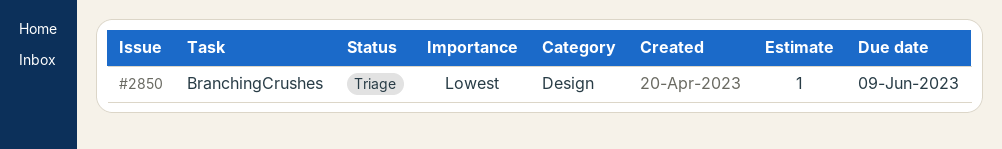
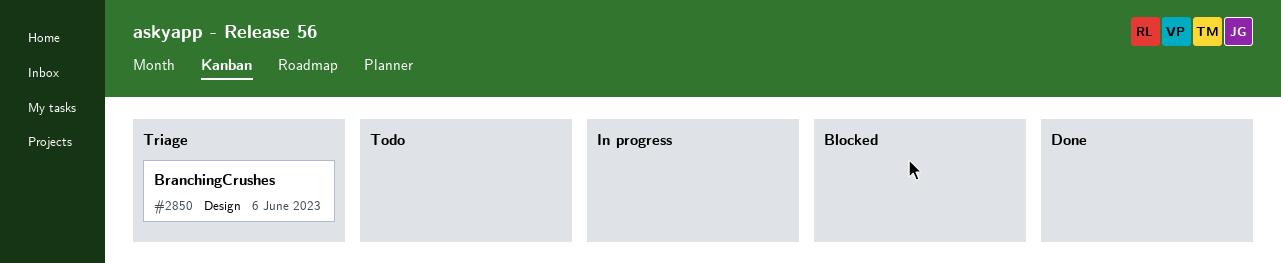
#2850, due: Jun 9 -> Jun 6

